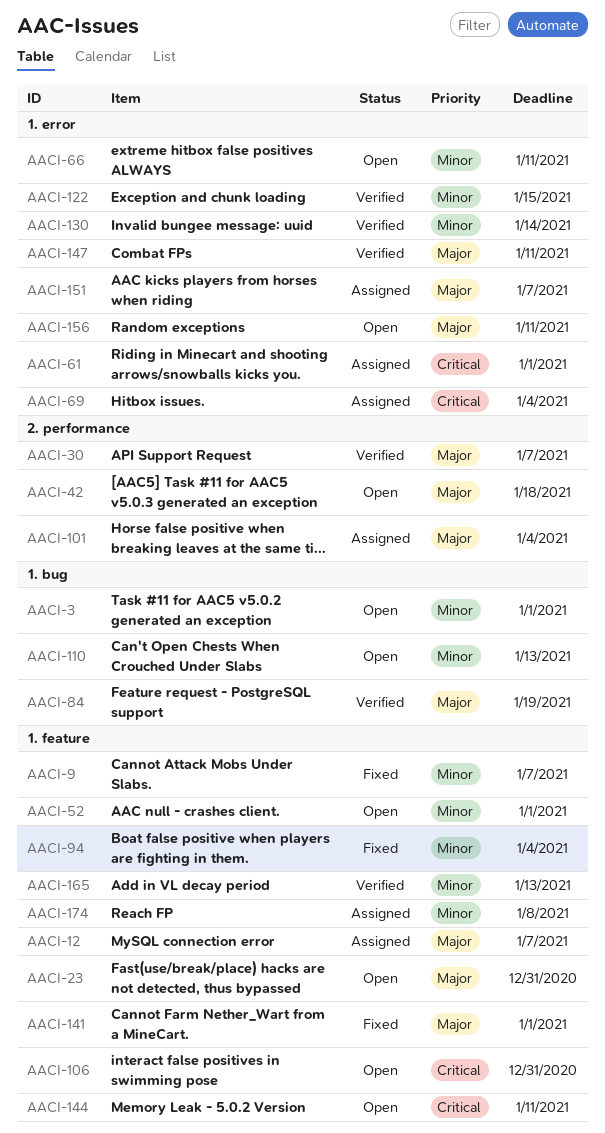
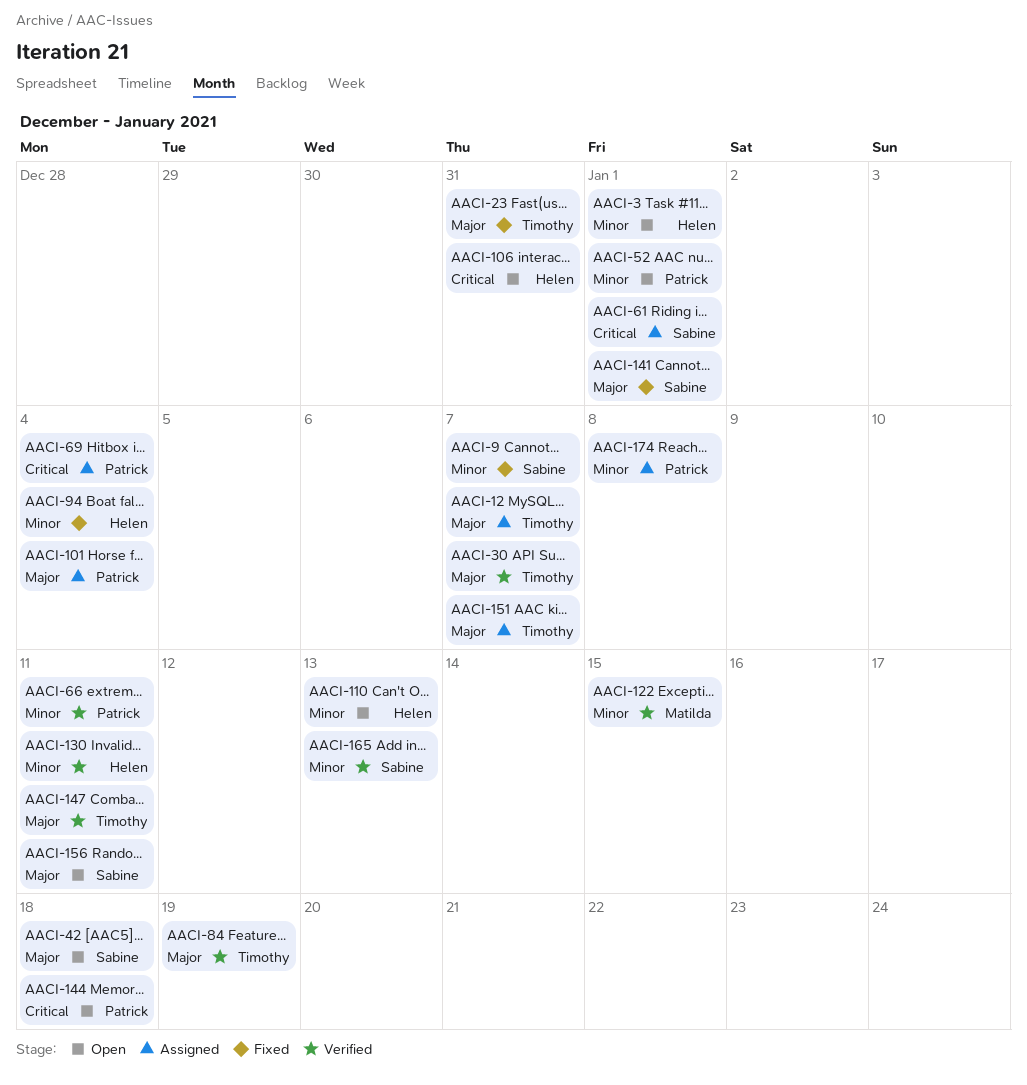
AACI-23, status: Open -> Fixed
AACI-66, status: Open -> Verified
AACI-130, due: Jan 14 -> Jan 11
AACI-144, due: Jan 11 -> Jan 18

